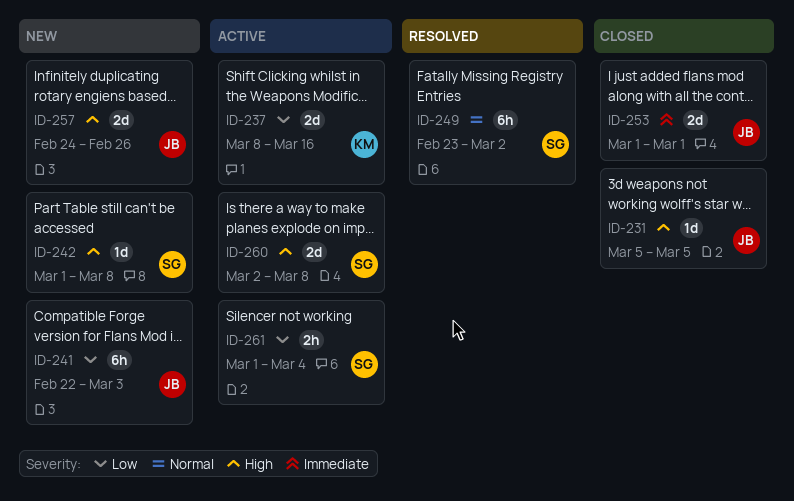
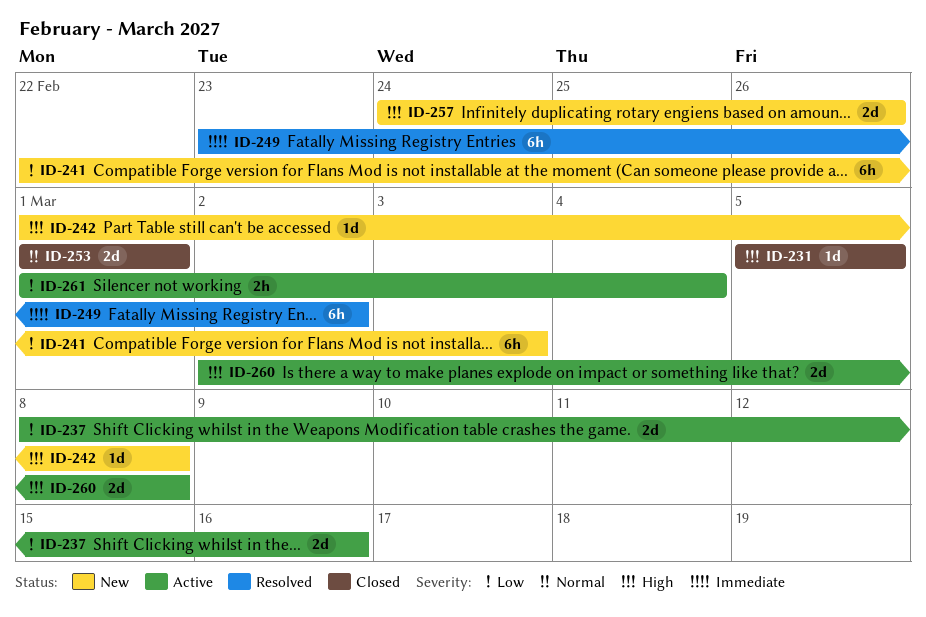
ID-249, priority: Normal -> Immediate
ID-253, priority: Immediate -> Normal

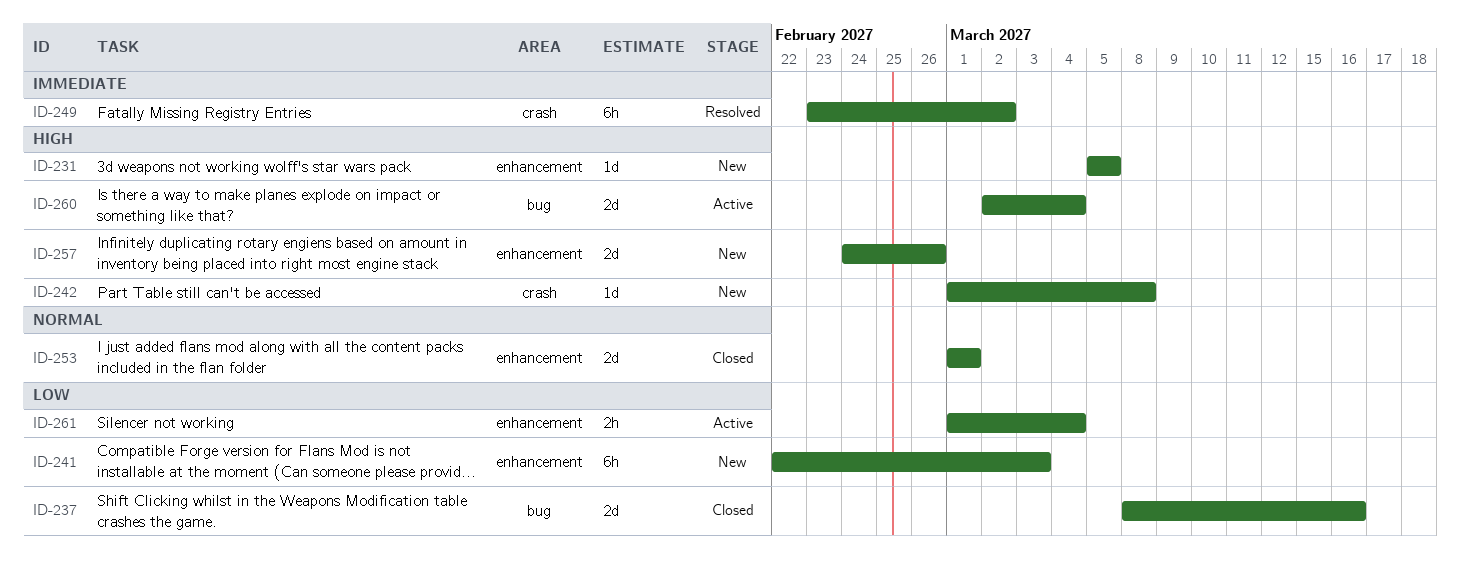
ID-231, status: Closed -> New
ID-237, status: Active -> Closed
ID-260, due: Mar 8 -> Mar 4

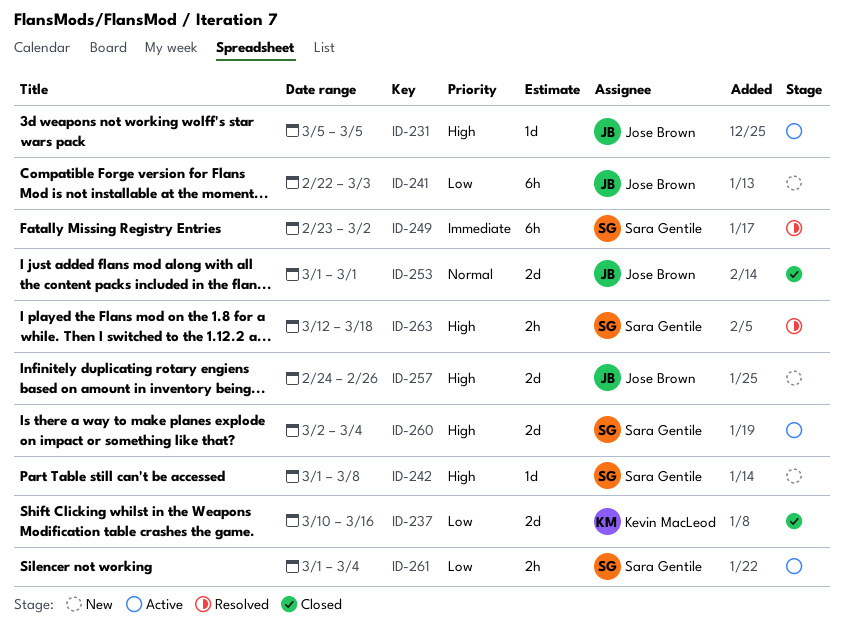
ID-231, status: New -> Active
ID-237, start: Mar 8 -> Mar 10
ID-263: none -> present

